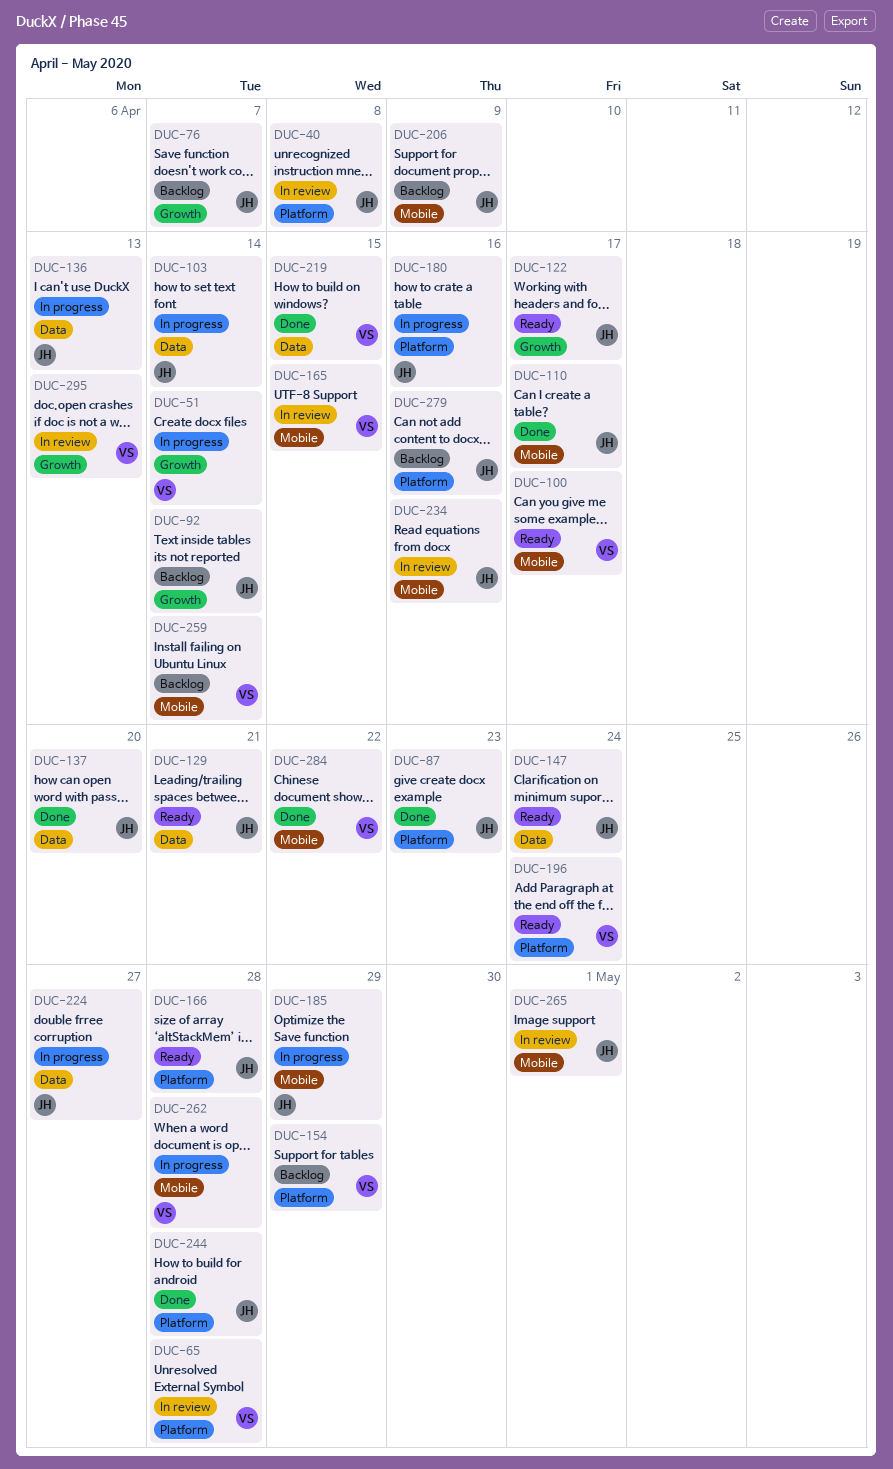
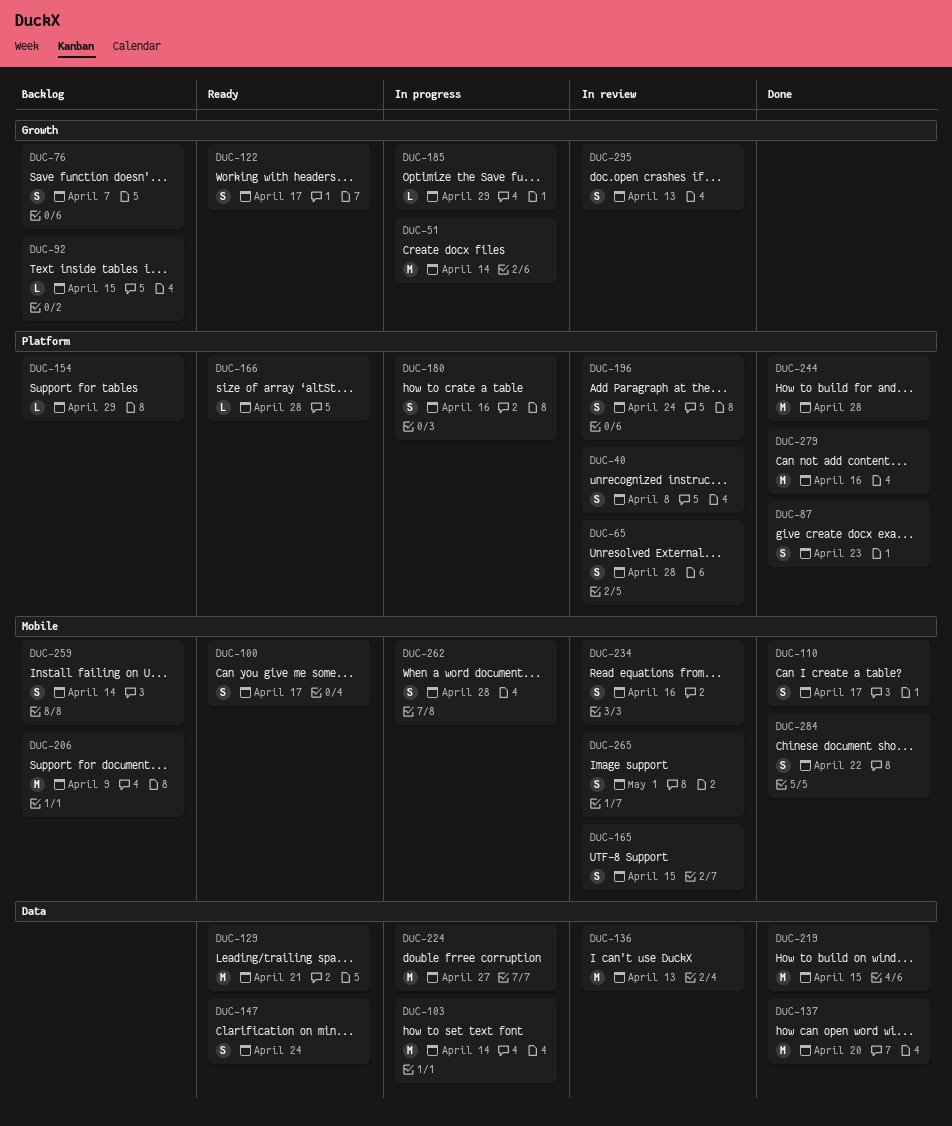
DUC-92, due: Apr 14 -> Apr 15
DUC-136, status: In progress -> In review
DUC-185, label: Mobile -> Growth
DUC-196, status: Ready -> In review
DUC-279, status: Backlog -> Done

